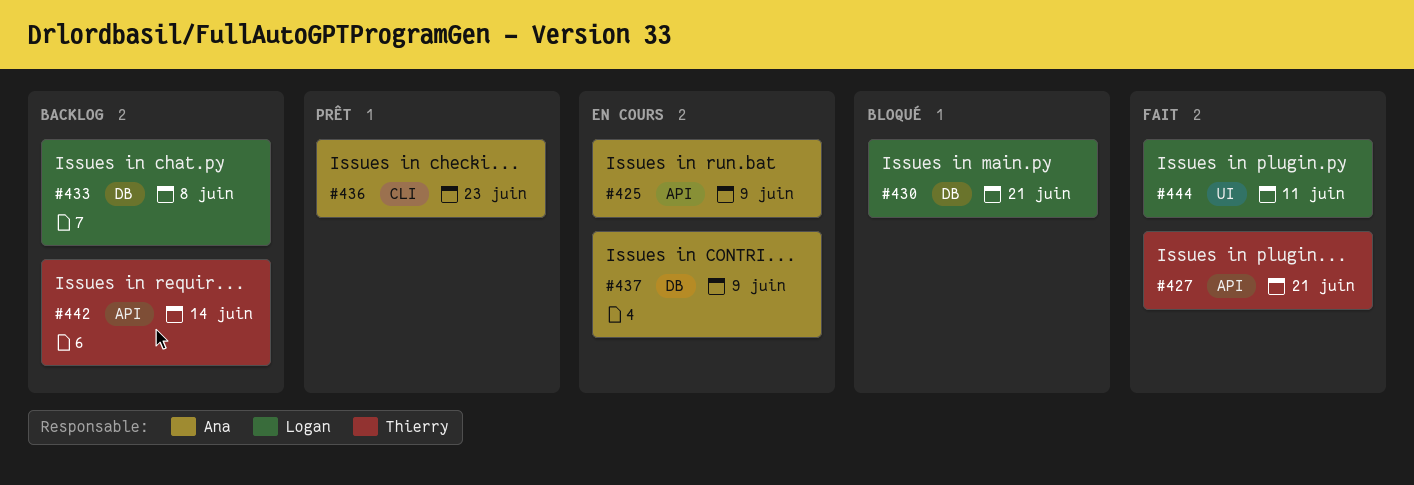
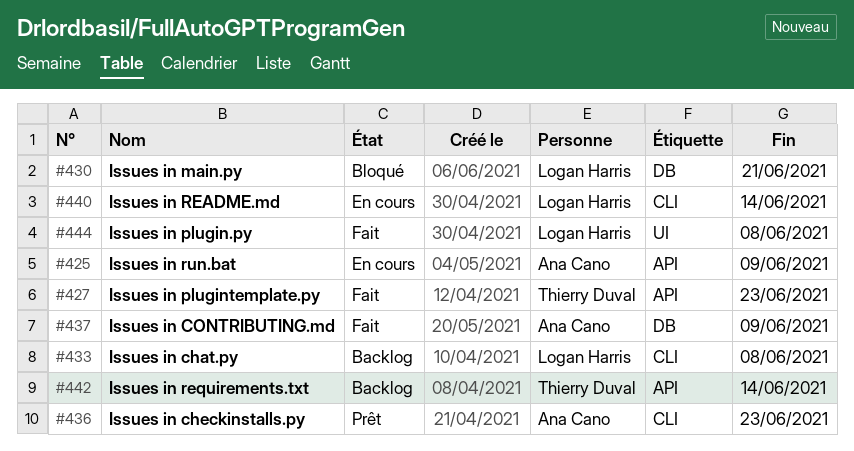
#427, due: Jun 21 -> Jun 23
#433, label: DB -> CLI
#437, status: En cours -> Fait
#440: none -> present
#444, due: Jun 11 -> Jun 8

